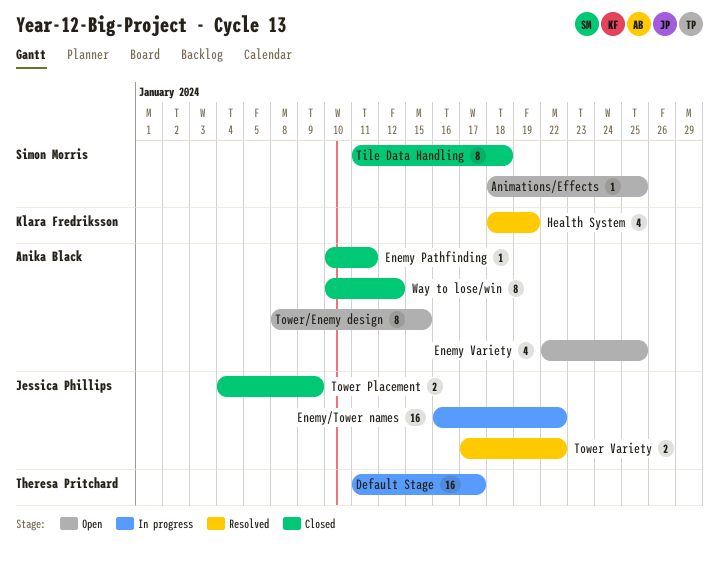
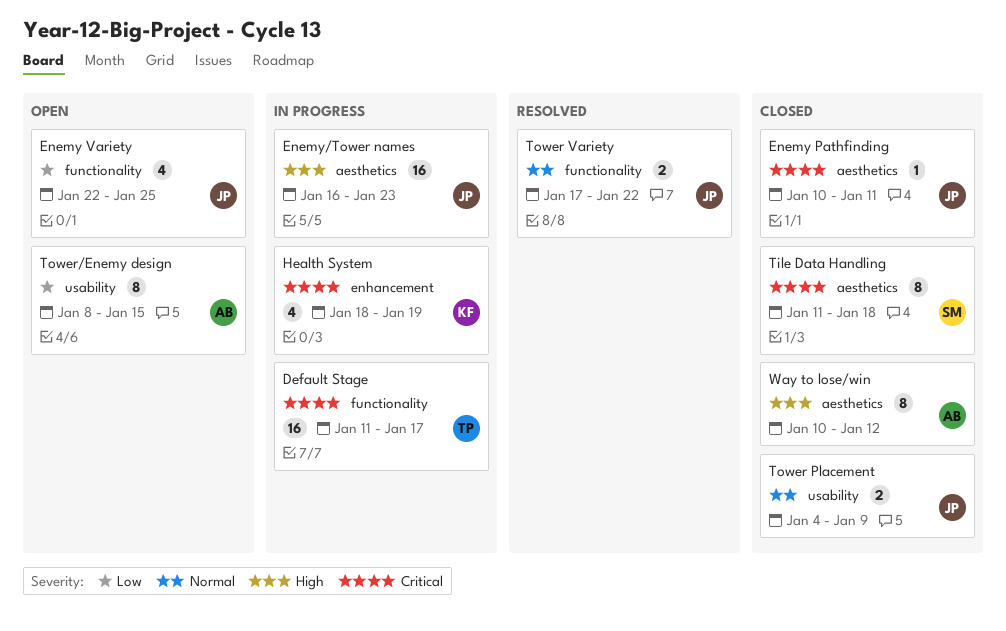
Animations/Effects: present -> none
Enemy Pathfinding, owner: Anika Black -> Jessica Phillips
Enemy Variety, owner: Anika Black -> Jessica Phillips
Enemy/Tower names, due: Jan 22 -> Jan 23
Health System, status: Resolved -> In progress

